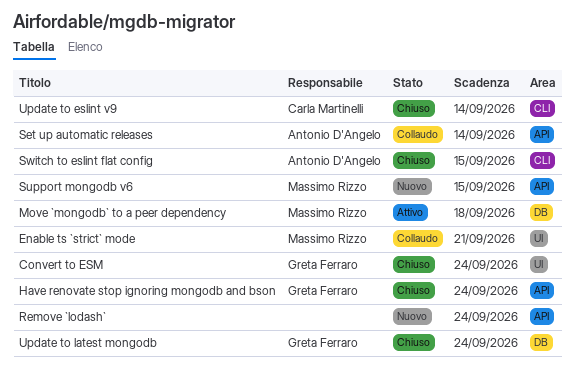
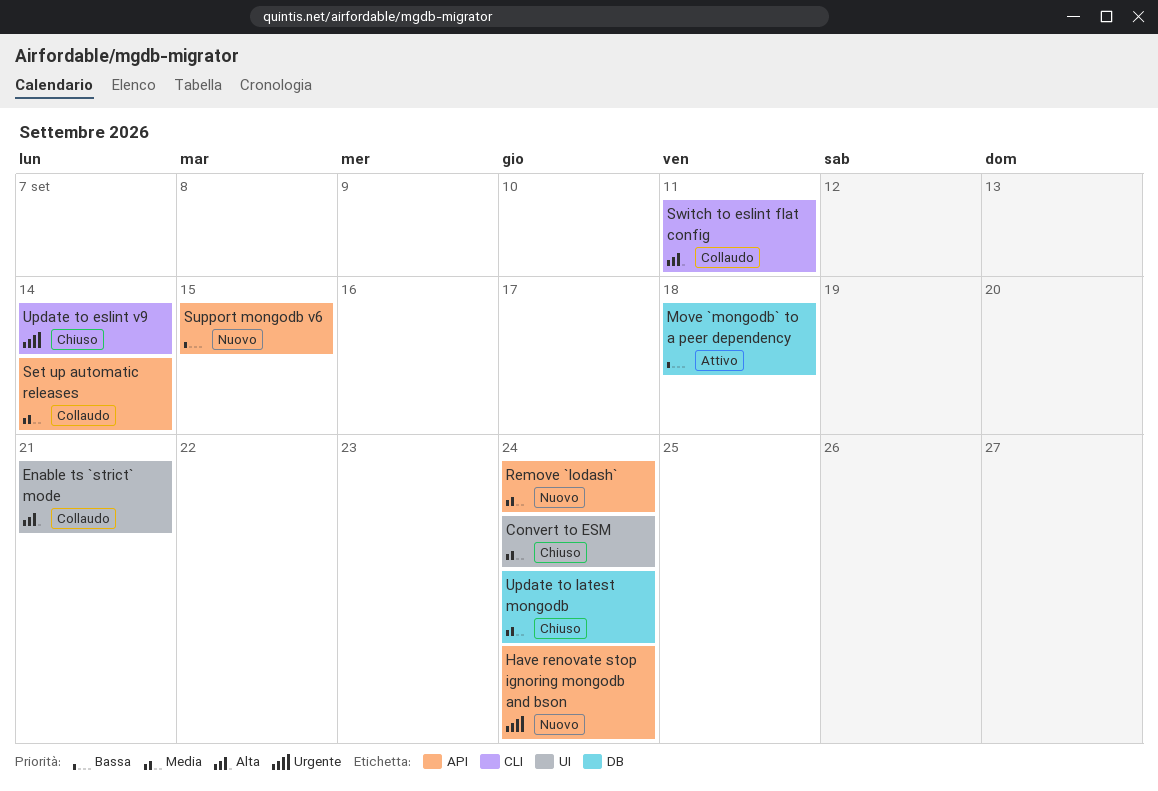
Have renovate stop ignoring mongodb and bson, status: Chiuso -> Nuovo
Switch to eslint flat config, status: Chiuso -> Collaudo
Switch to eslint flat config, due: Sep 15 -> Sep 11

